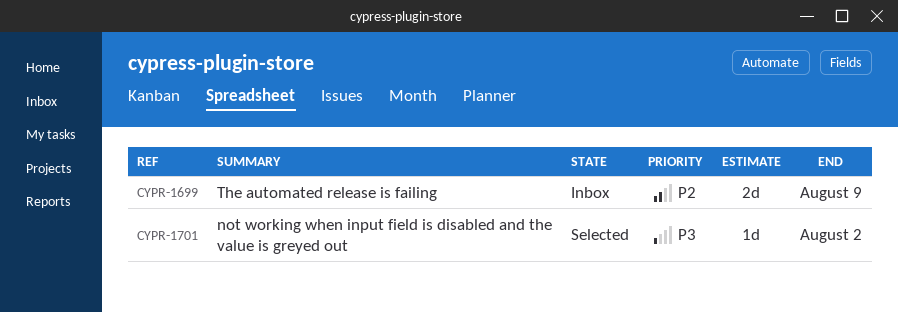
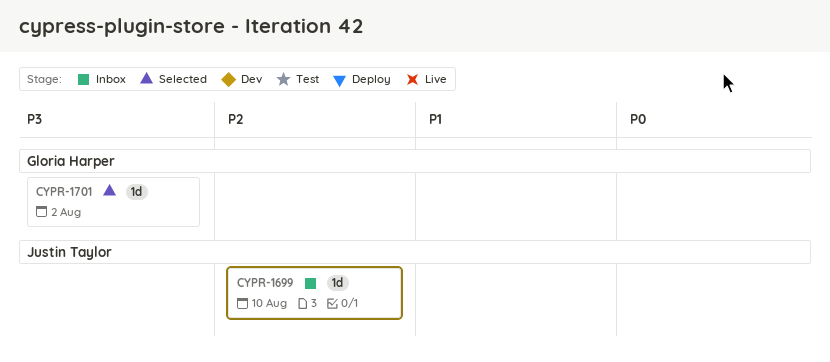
CYPR-1699, estimate: 2d -> 1d
CYPR-1699, due: Aug 9 -> Aug 10

